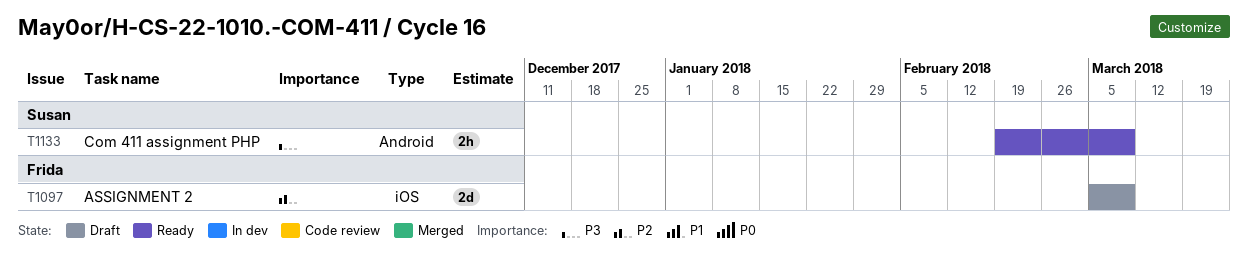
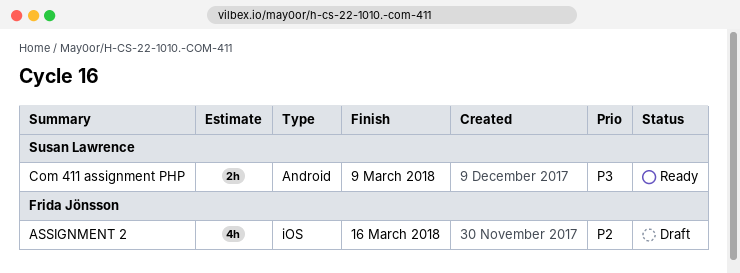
ASSIGNMENT 2, estimate: 2d -> 4h
ASSIGNMENT 2, due: Mar 9 -> Mar 16

